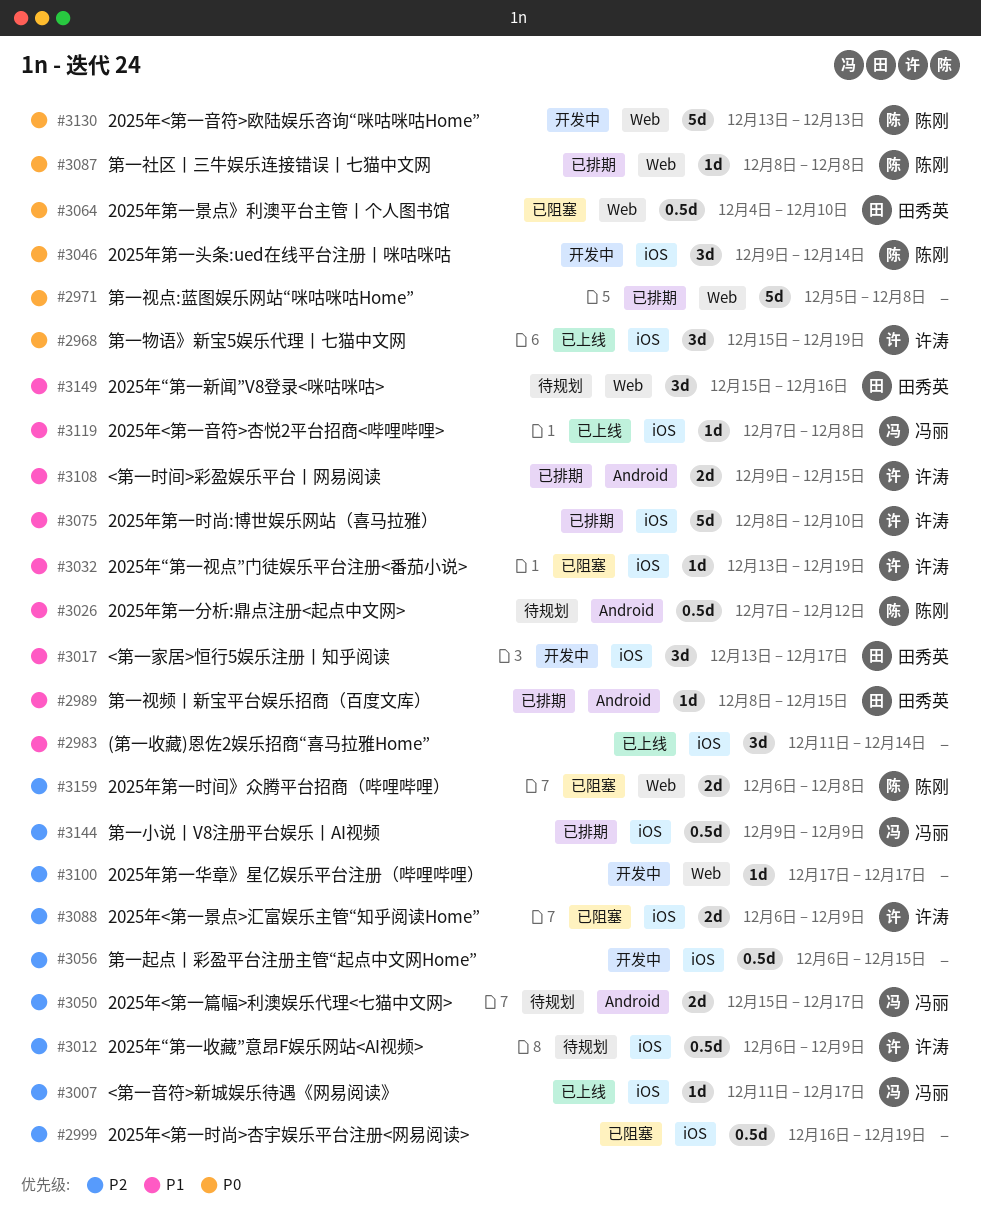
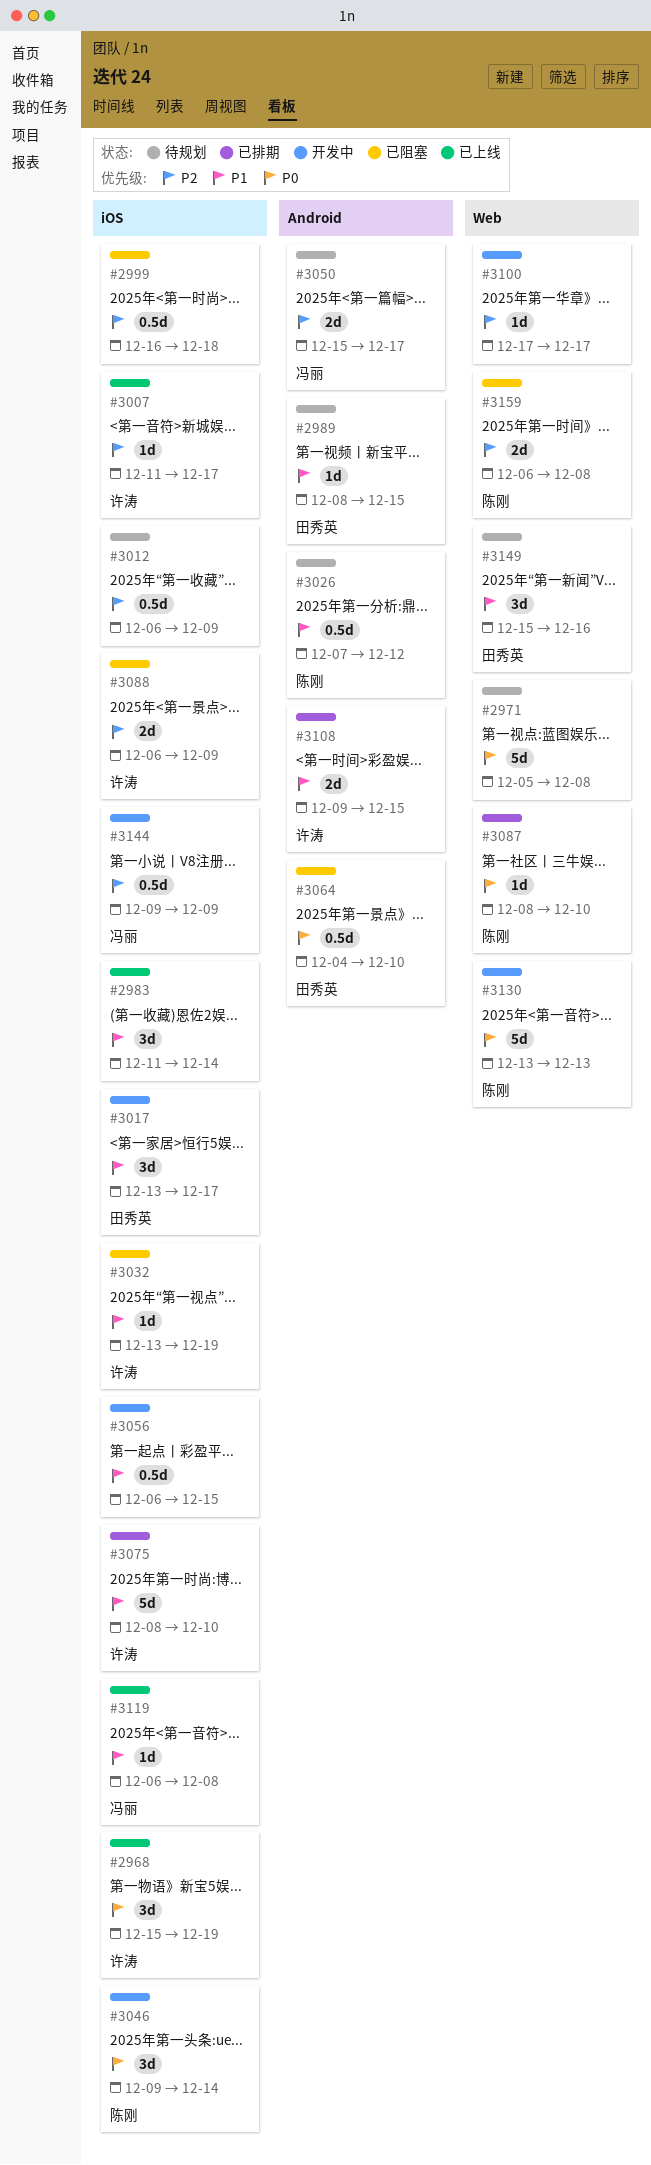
#2971, status: 已排期 -> 待规划
#2989, status: 已排期 -> 待规划
#2999, due: Dec 19 -> Dec 18
#3007, owner: 冯丽 -> 许涛
#3012, owner: 许涛 -> none
#3056, priority: P2 -> P1
#3064, label: Web -> Android
#3087, due: Dec 8 -> Dec 10
#3119, start: Dec 7 -> Dec 6
#3144, status: 已排期 -> 开发中

